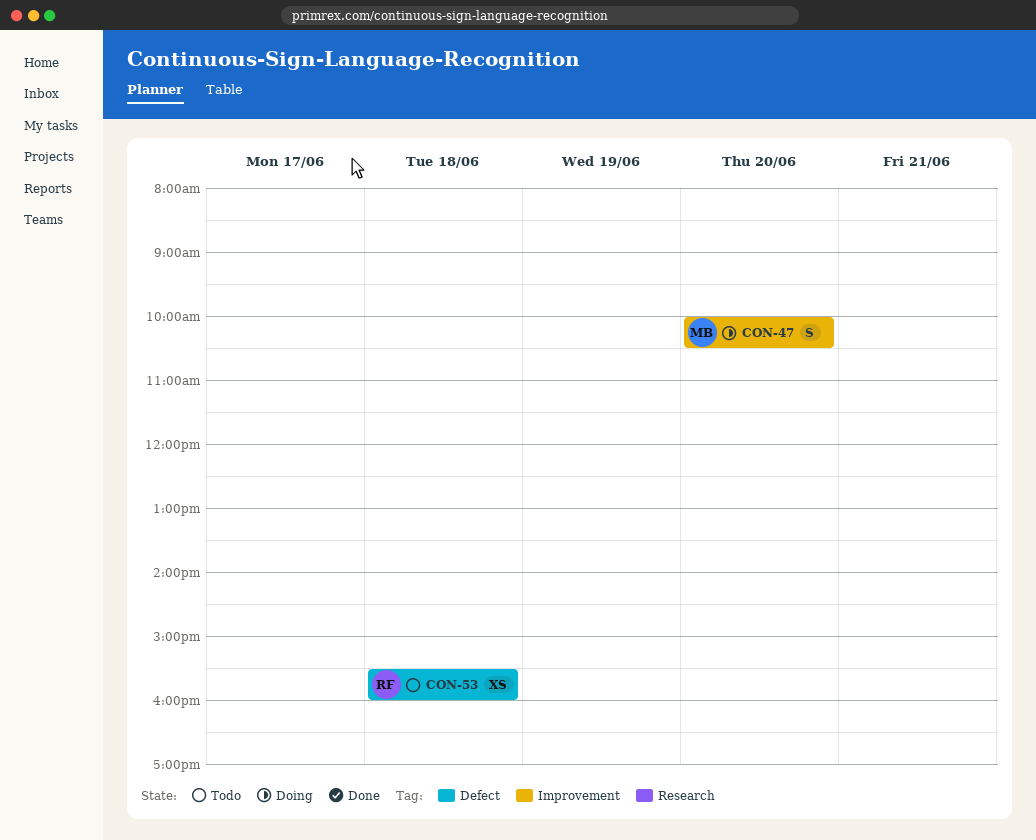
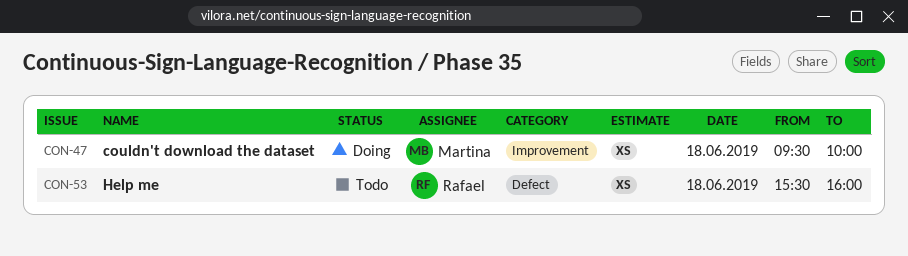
CON-47, estimate: S -> XS
CON-47, day: Jun 20 -> Jun 18
CON-47, begins: 10:00 -> 09:30
CON-47, ends: 10:30 -> 10:00

